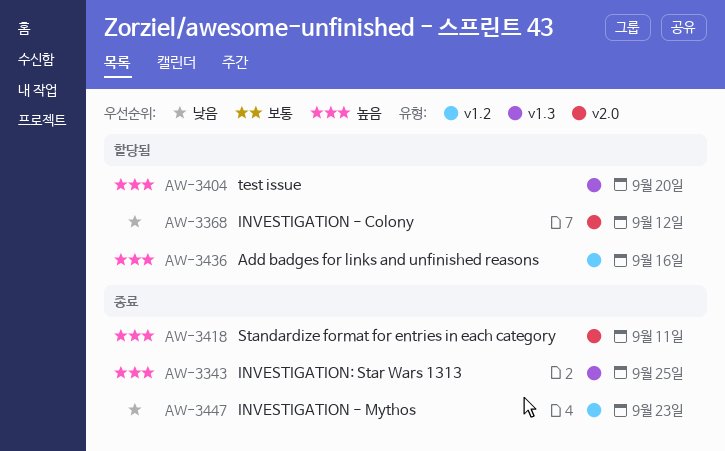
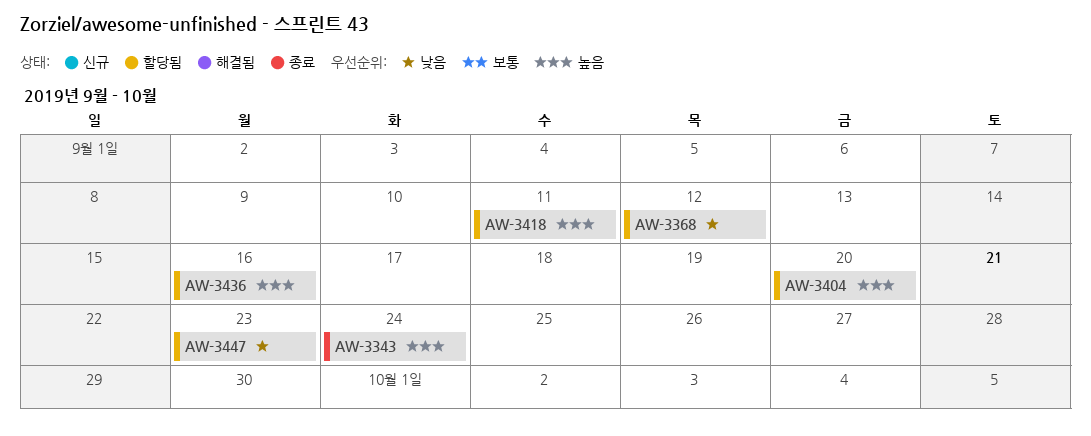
AW-3343, due: Sep 25 -> Sep 24
AW-3418, status: 종료 -> 할당됨
AW-3447, status: 종료 -> 할당됨

